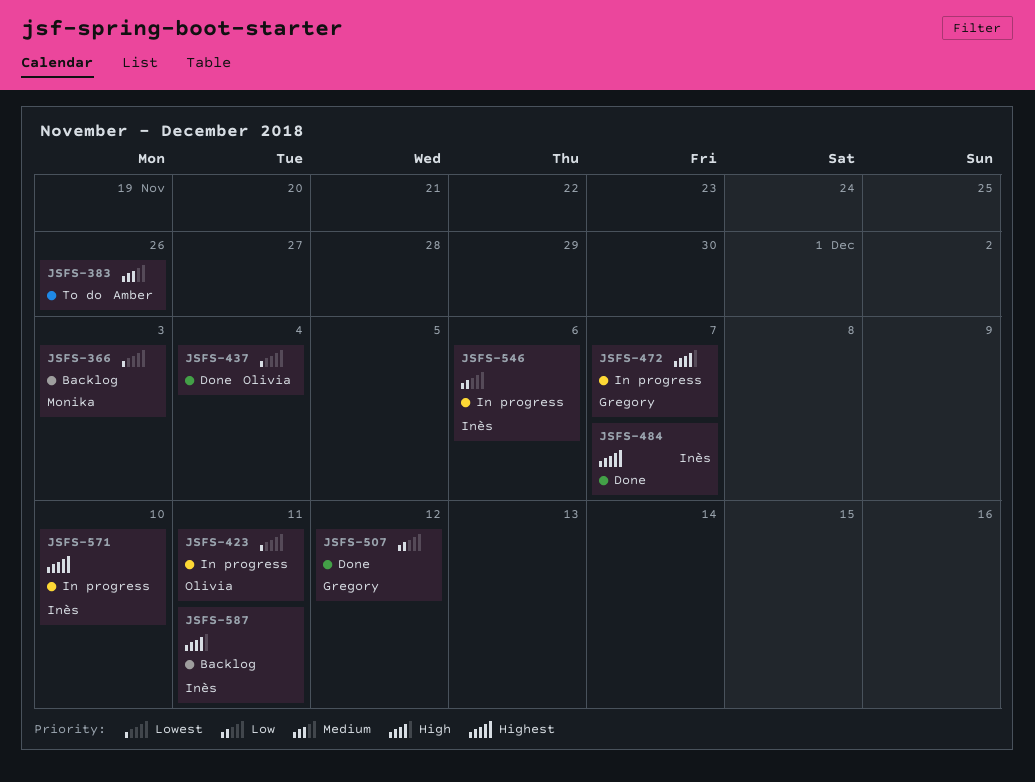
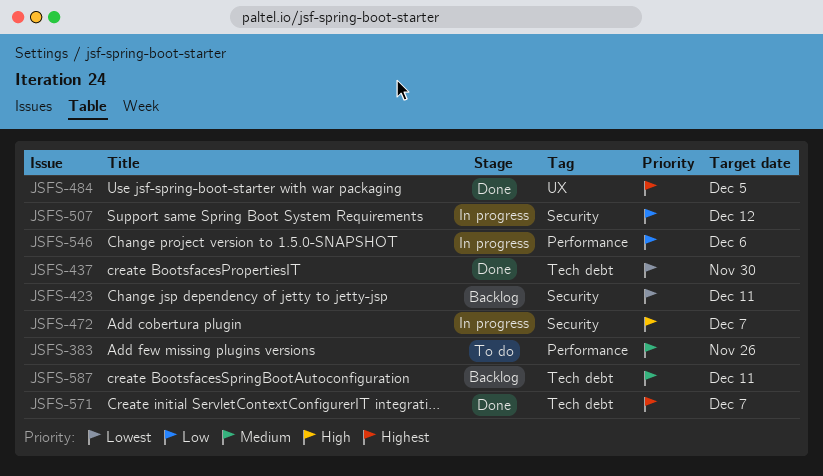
JSFS-366: present -> none
JSFS-423, status: In progress -> Backlog
JSFS-437, due: Dec 4 -> Nov 30
JSFS-484, due: Dec 7 -> Dec 5
JSFS-507, status: Done -> In progress
JSFS-571, status: In progress -> Done
JSFS-571, due: Dec 10 -> Dec 7
JSFS-587, priority: High -> Medium

